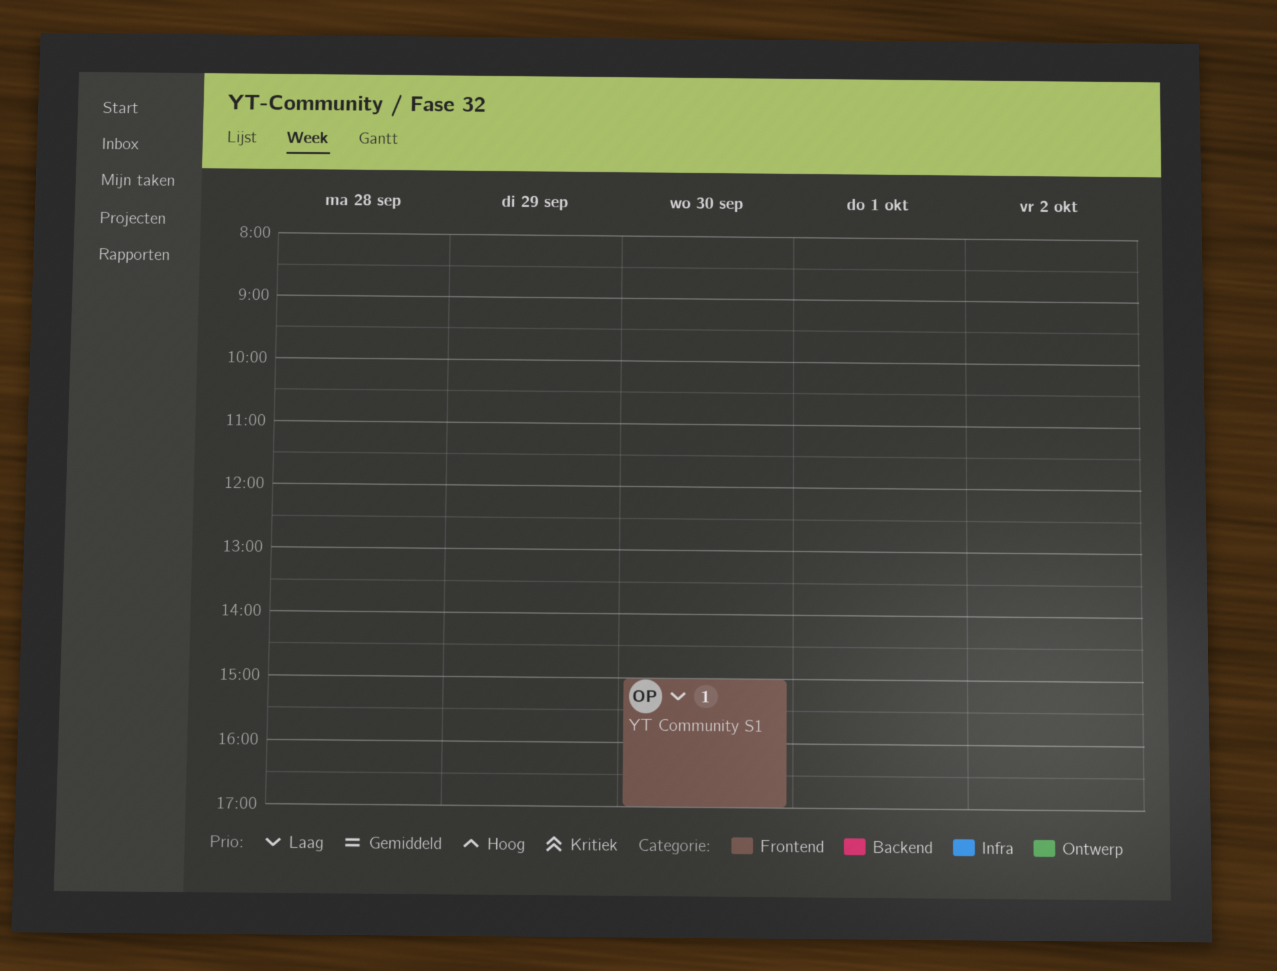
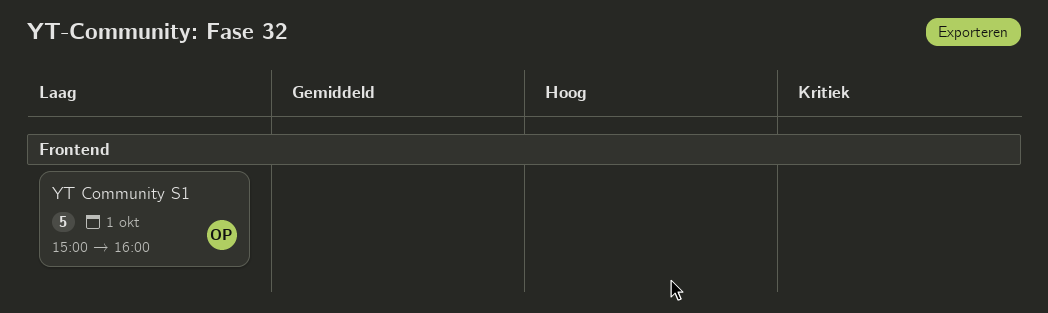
YT Community S1, estimate: 1 -> 5
YT Community S1, day: Sep 30 -> Oct 1
YT Community S1, ends: 17:00 -> 16:00

